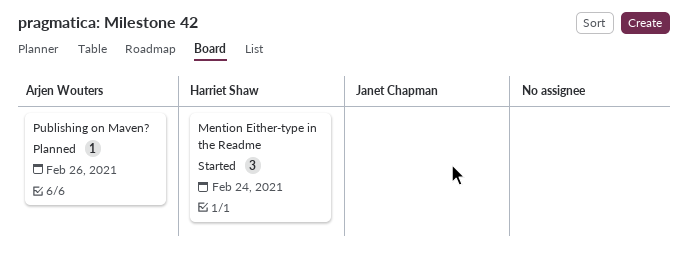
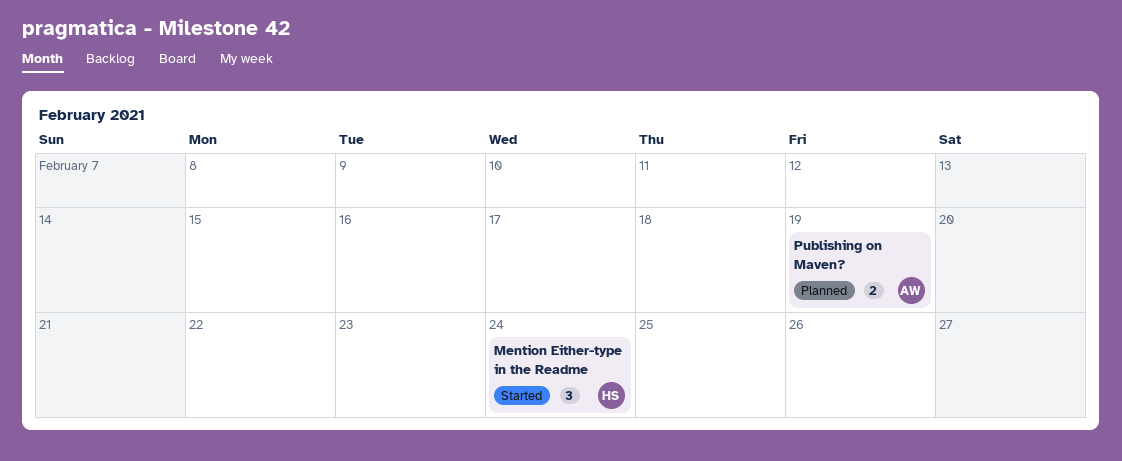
Publishing on Maven?, estimate: 1 -> 2
Publishing on Maven?, due: Feb 26 -> Feb 19

